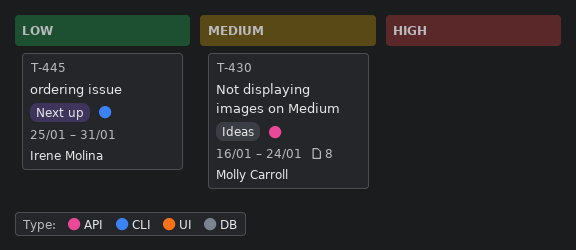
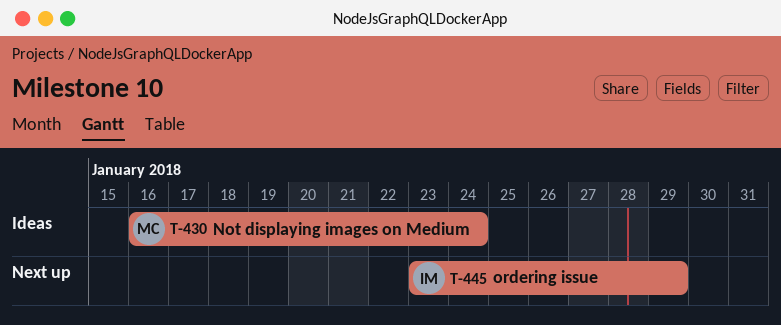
T-445, start: Jan 25 -> Jan 23
T-445, due: Jan 31 -> Jan 29

